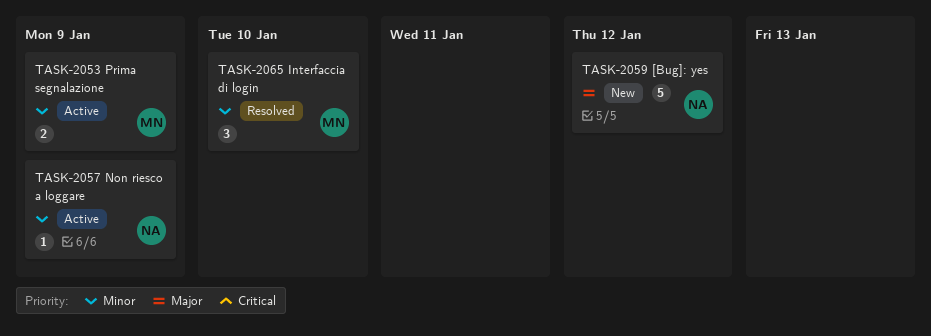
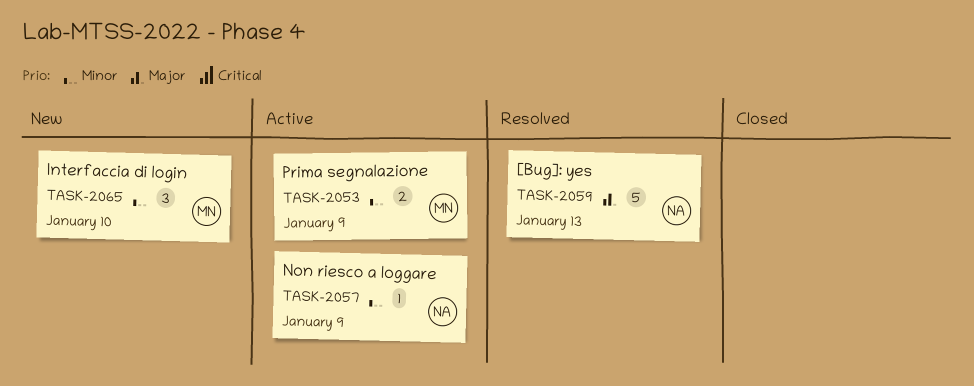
TASK-2059, status: New -> Resolved
TASK-2059, due: Jan 12 -> Jan 13
TASK-2065, status: Resolved -> New

